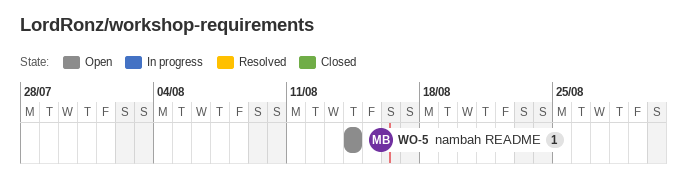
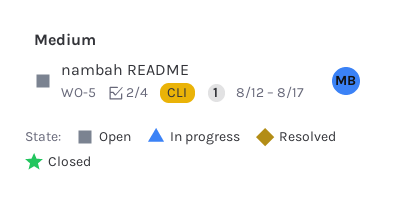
WO-5, start: Aug 14 -> Aug 12
WO-5, due: Aug 14 -> Aug 17

